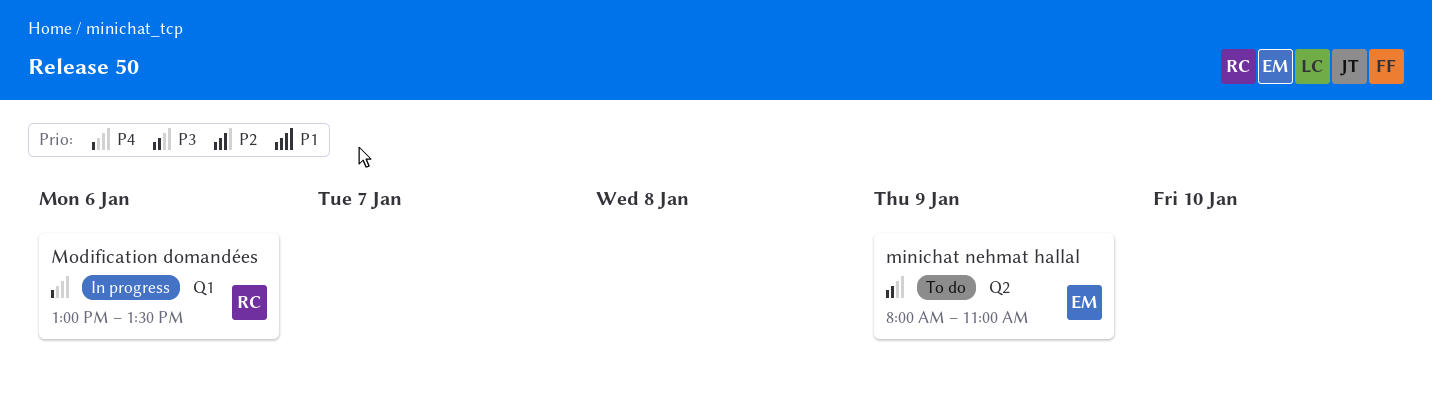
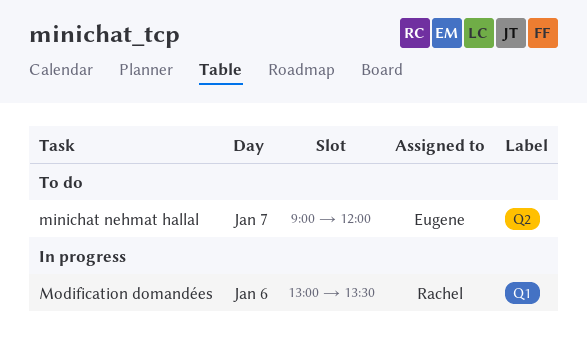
minichat nehmat hallal, day: Jan 9 -> Jan 7
minichat nehmat hallal, begins: 08:00 -> 09:00
minichat nehmat hallal, ends: 11:00 -> 12:00

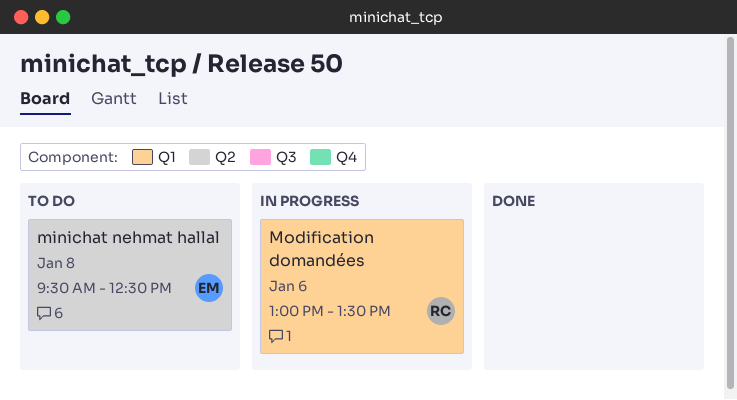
minichat nehmat hallal, day: Jan 7 -> Jan 8
minichat nehmat hallal, begins: 09:00 -> 09:30
minichat nehmat hallal, ends: 12:00 -> 12:30

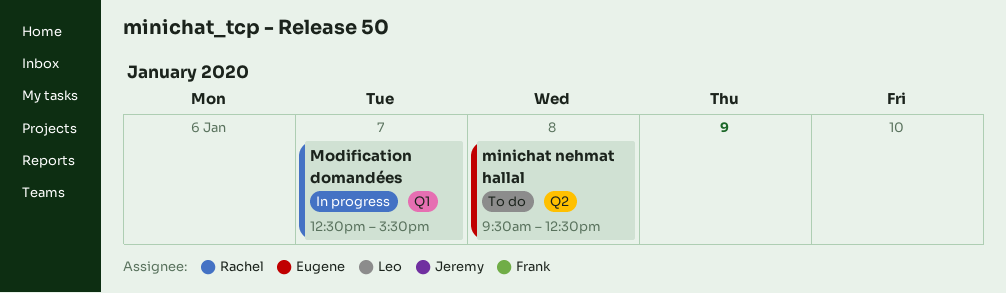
Modification domandées, day: Jan 6 -> Jan 7
Modification domandées, begins: 13:00 -> 12:30
Modification domandées, ends: 13:30 -> 15:30

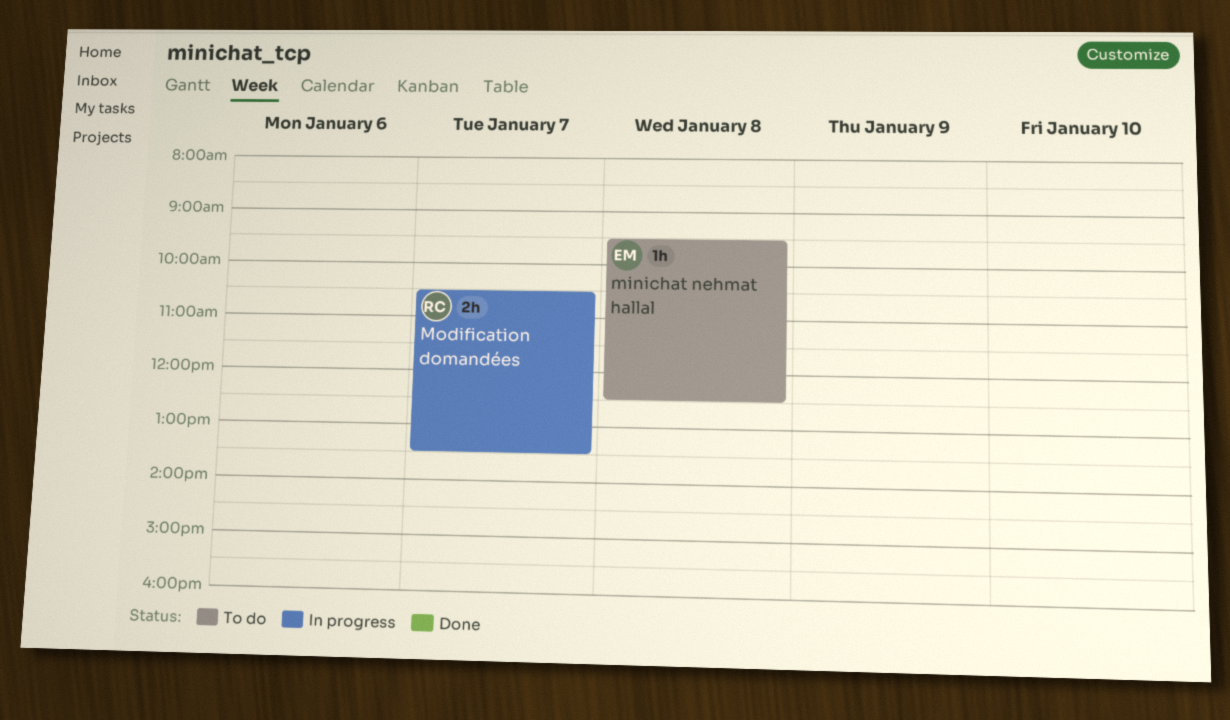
Modification domandées, begins: 12:30 -> 10:30
Modification domandées, ends: 15:30 -> 13:30

